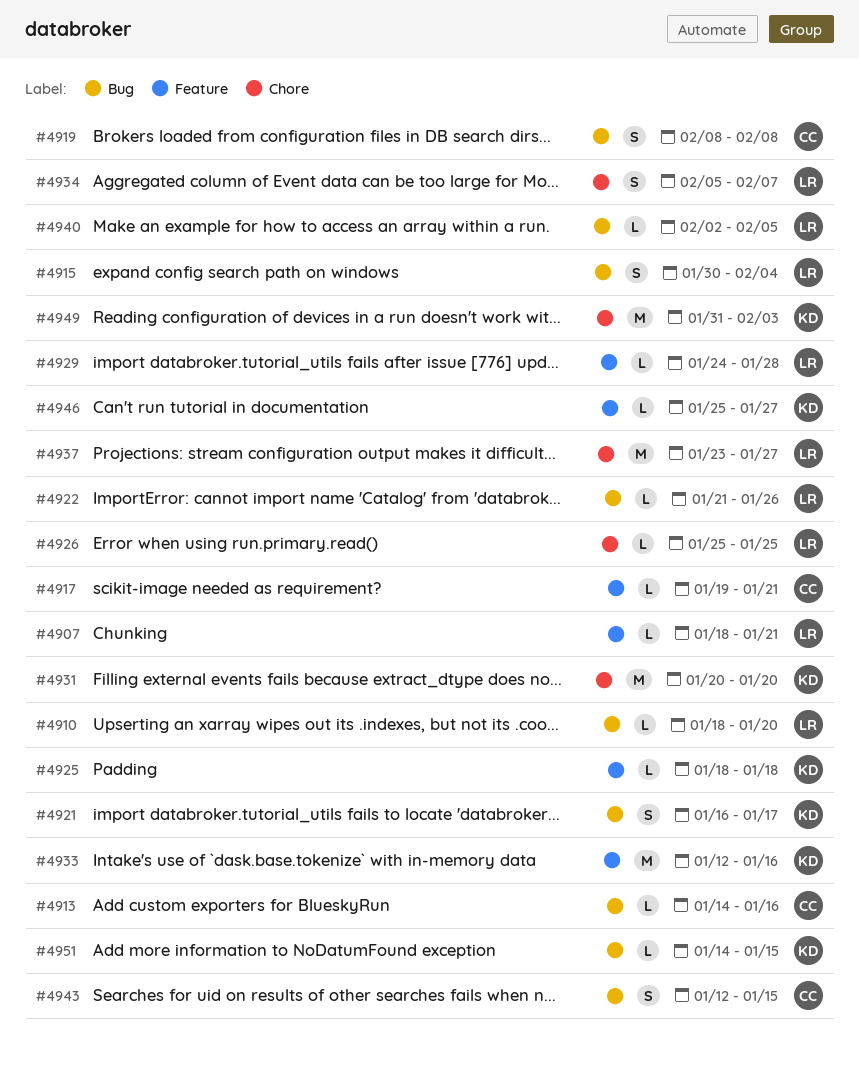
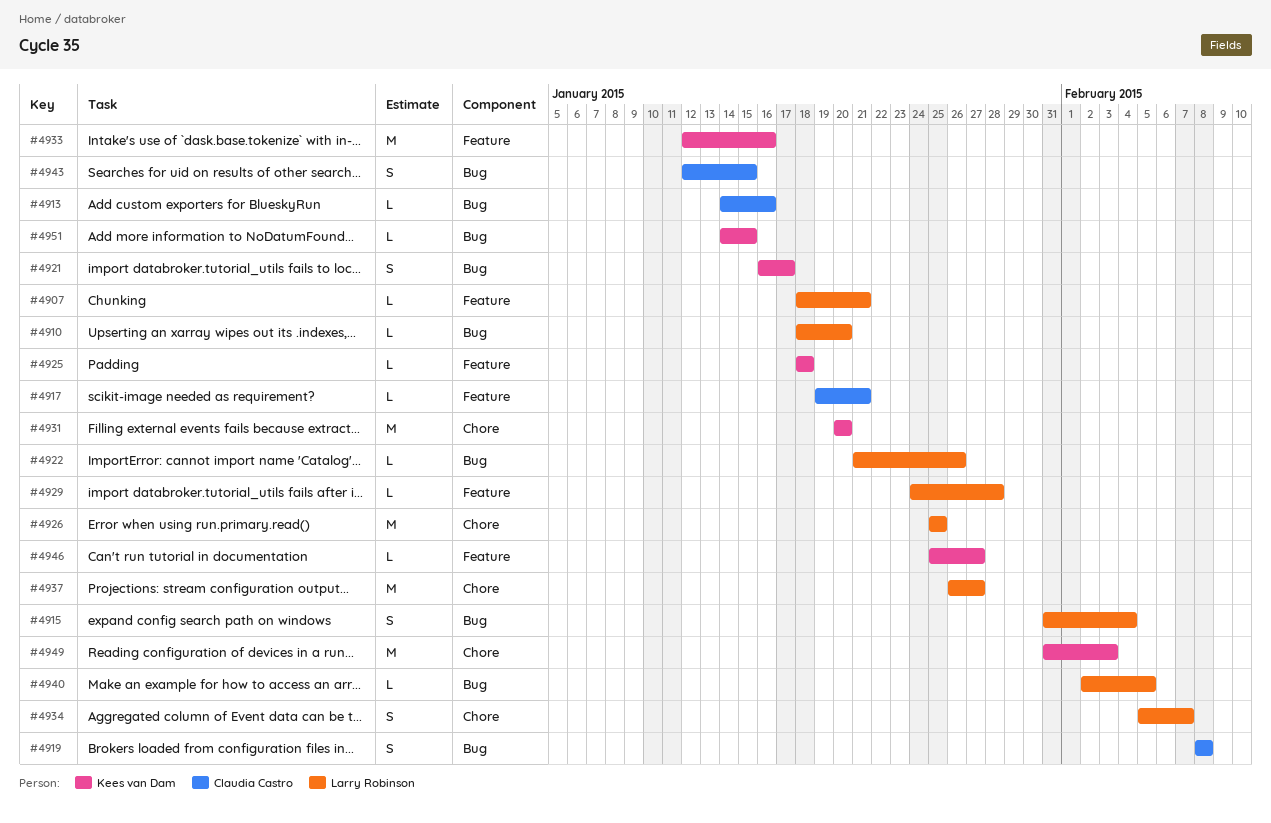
#4915, start: Jan 30 -> Jan 31
#4926, estimate: L -> M
#4937, start: Jan 23 -> Jan 26

